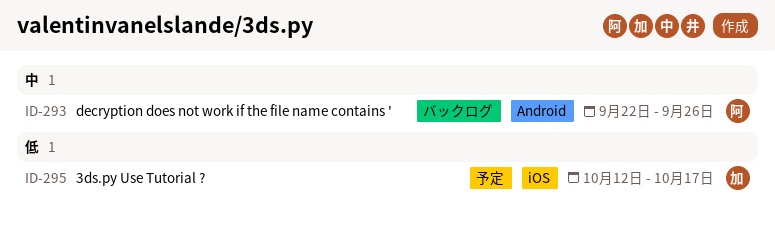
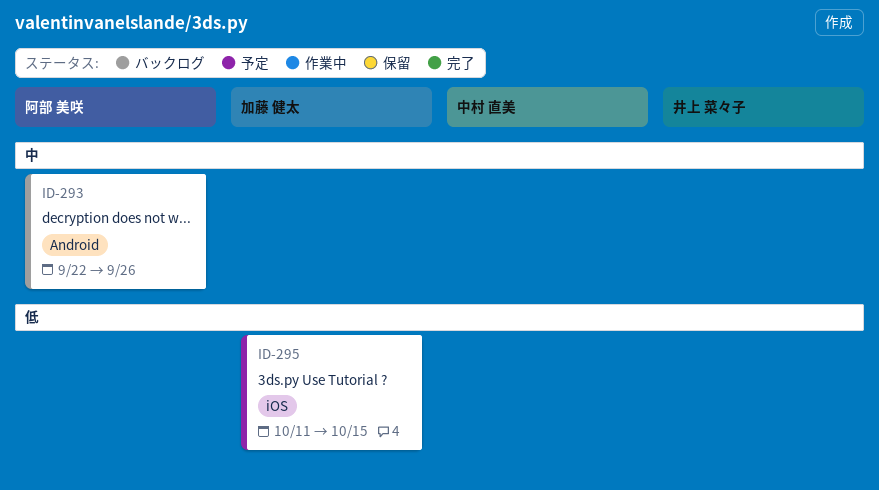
ID-295, start: Oct 12 -> Oct 11
ID-295, due: Oct 17 -> Oct 15

